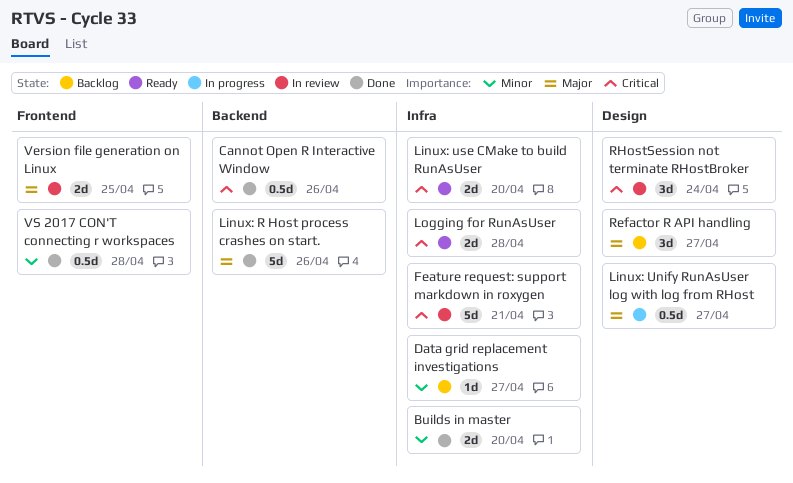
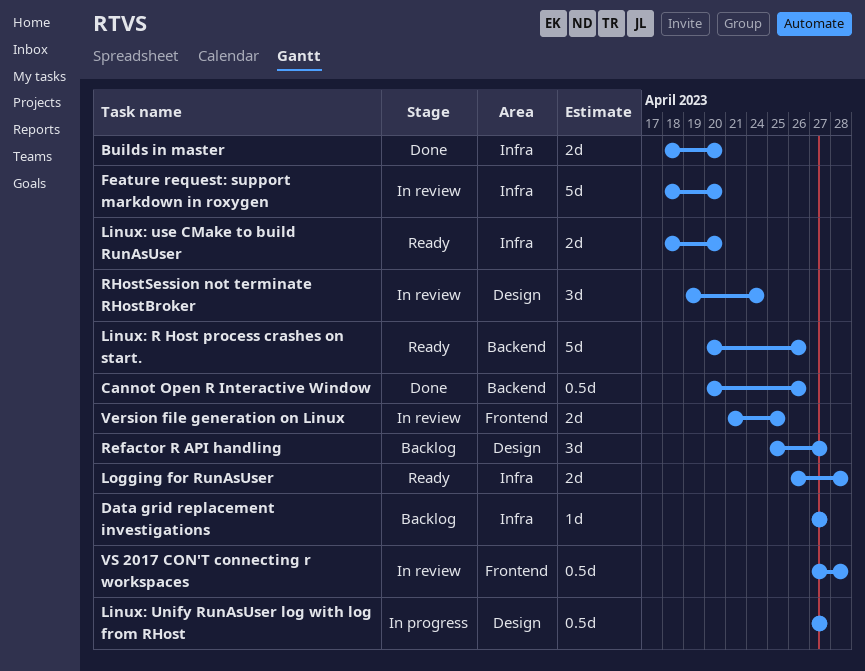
Feature request: support markdown in roxygen, due: Apr 21 -> Apr 20
Linux: R Host process crashes on start., status: Done -> Ready
VS 2017 CON'T connecting r workspaces, status: Done -> In review

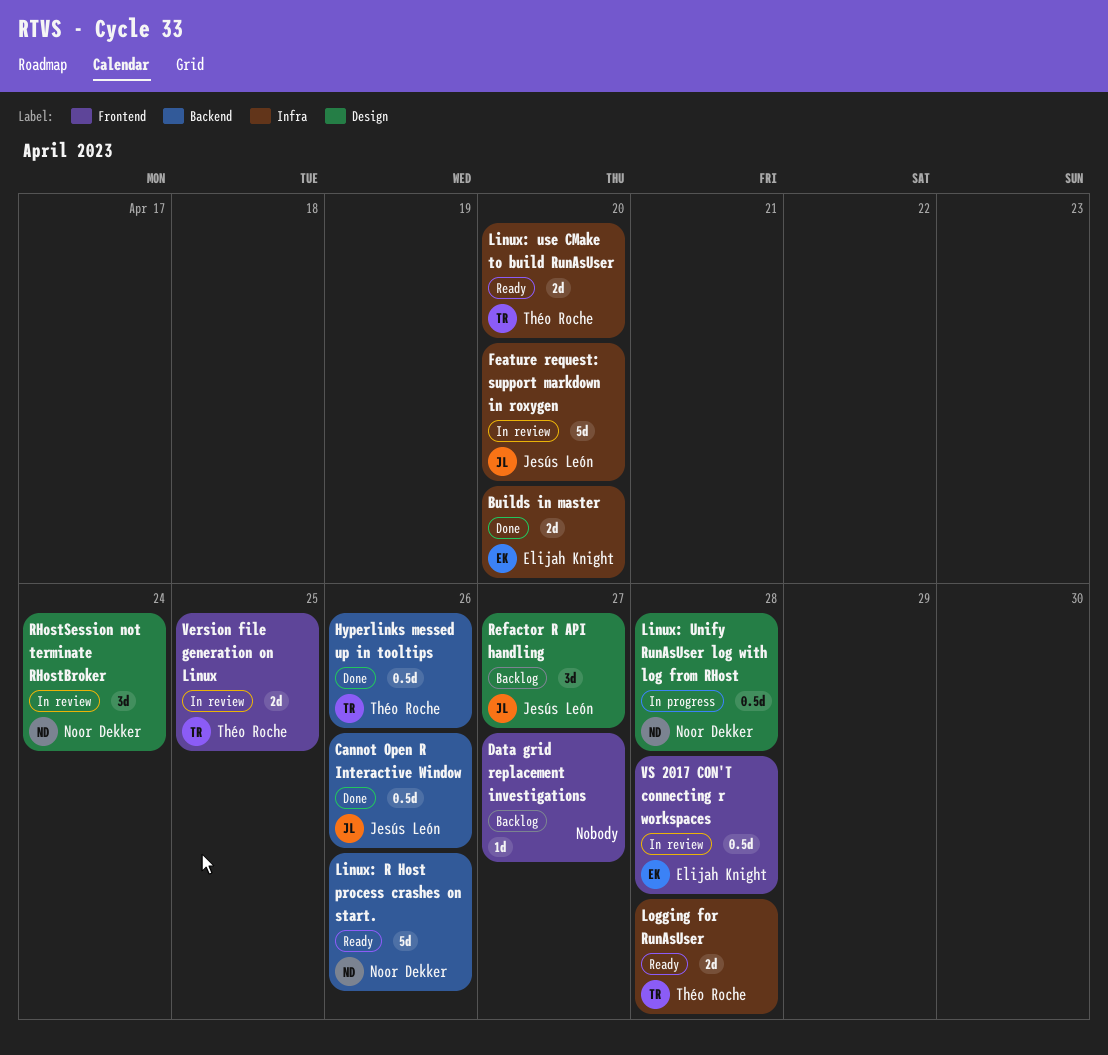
Data grid replacement investigations, label: Infra -> Frontend
Hyperlinks messed up in tooltips: none -> present
Linux: Unify RunAsUser log with log from RHost, due: Apr 27 -> Apr 28

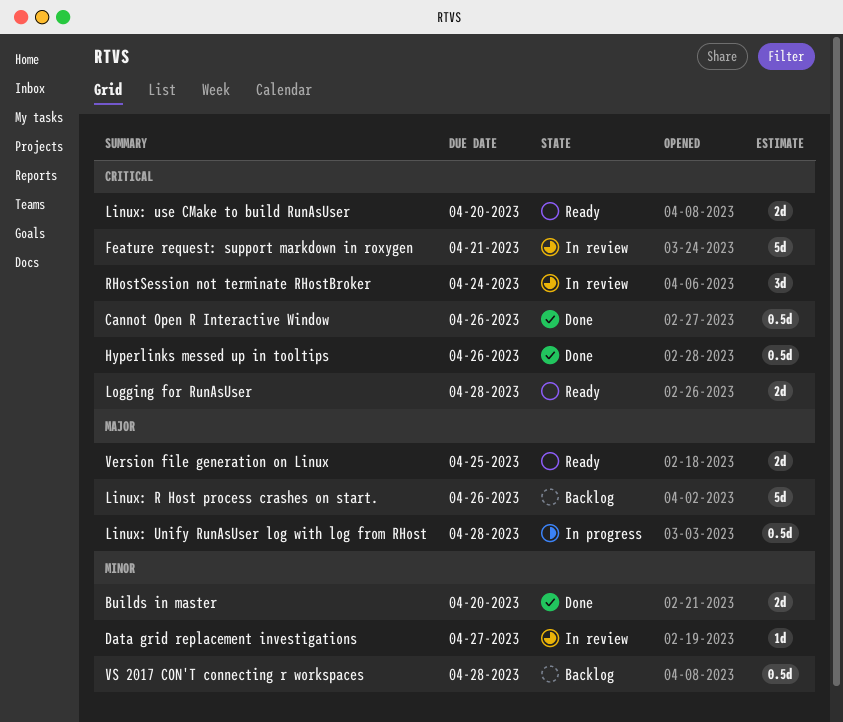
Data grid replacement investigations, status: Backlog -> In review
Feature request: support markdown in roxygen, due: Apr 20 -> Apr 21
Linux: R Host process crashes on start., status: Ready -> Backlog
Refactor R API handling: present -> none
Version file generation on Linux, status: In review -> Ready
VS 2017 CON'T connecting r workspaces, status: In review -> Backlog

